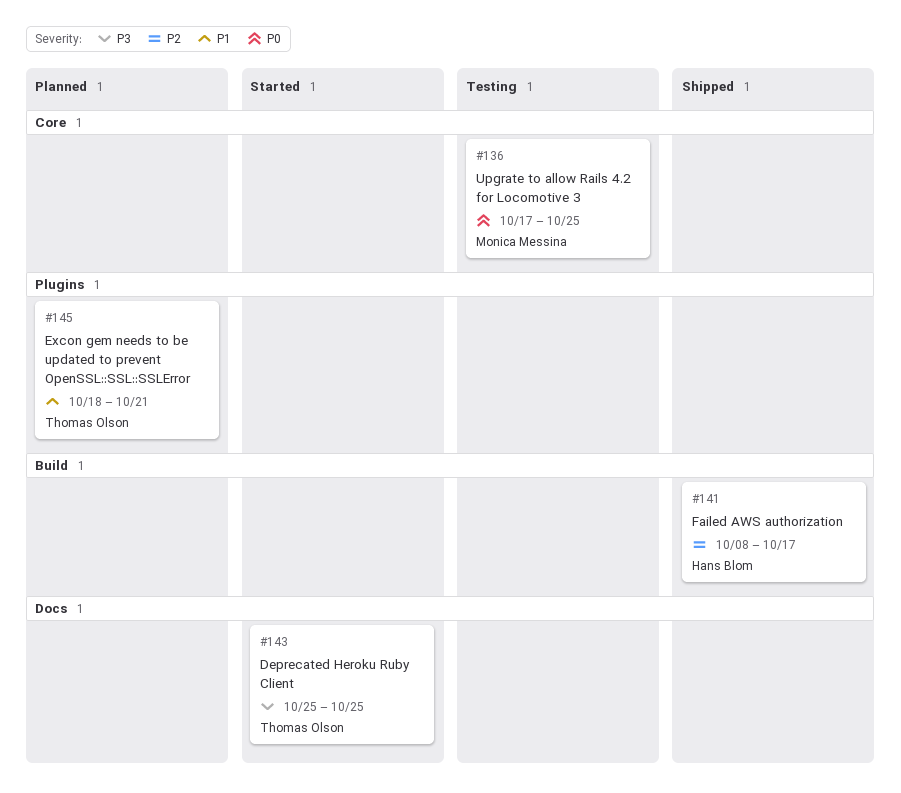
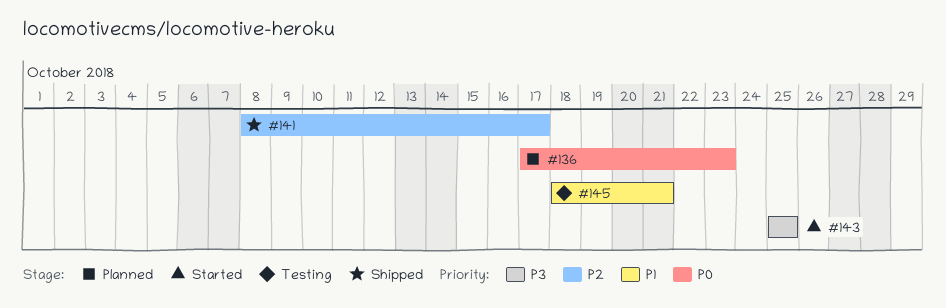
#136, status: Testing -> Planned
#136, due: Oct 25 -> Oct 23
#145, status: Planned -> Testing

